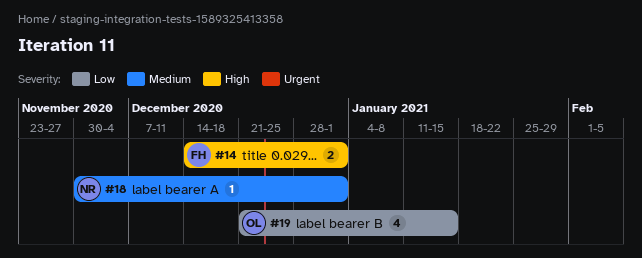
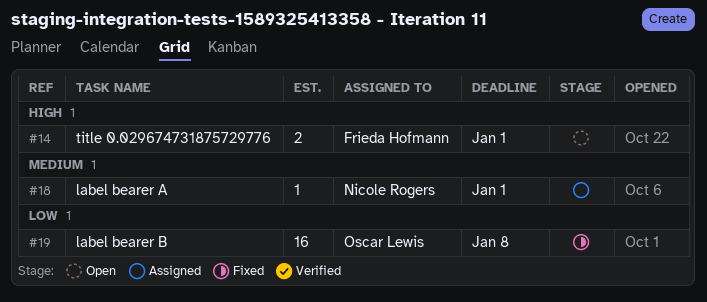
#19, estimate: 4 -> 16
#19, due: Jan 15 -> Jan 8

